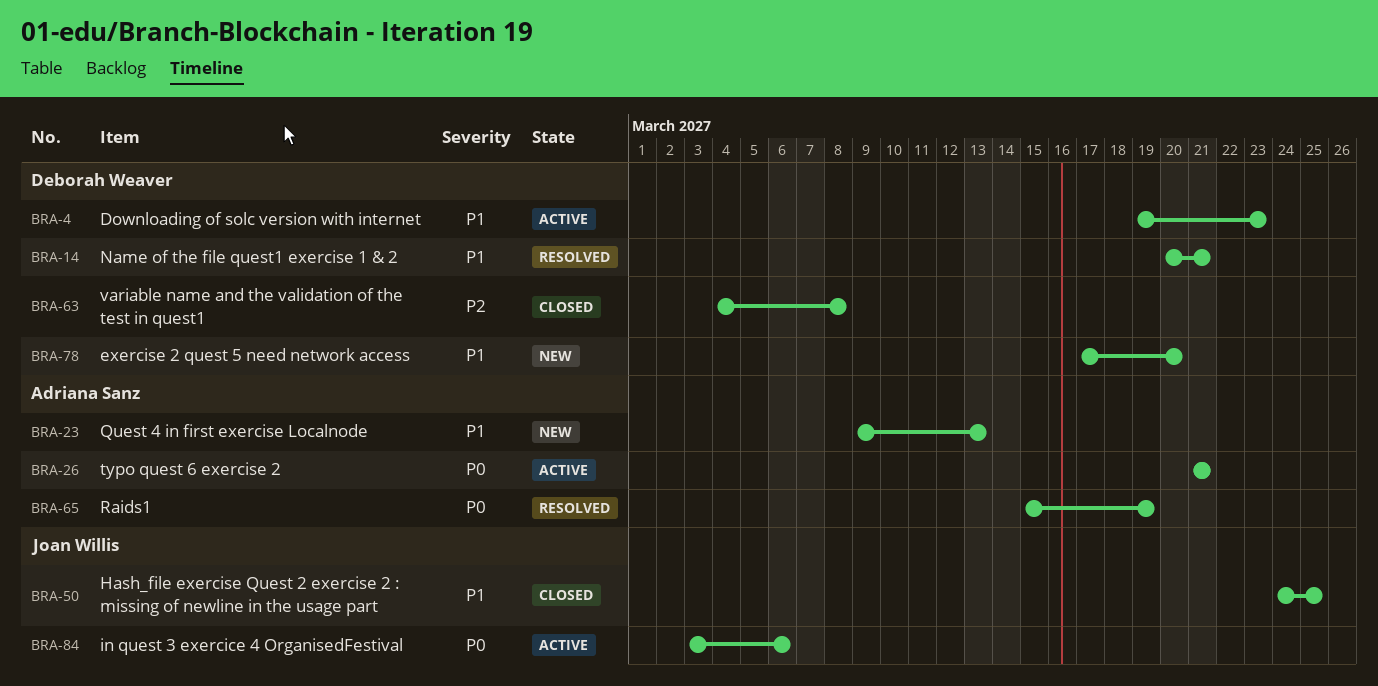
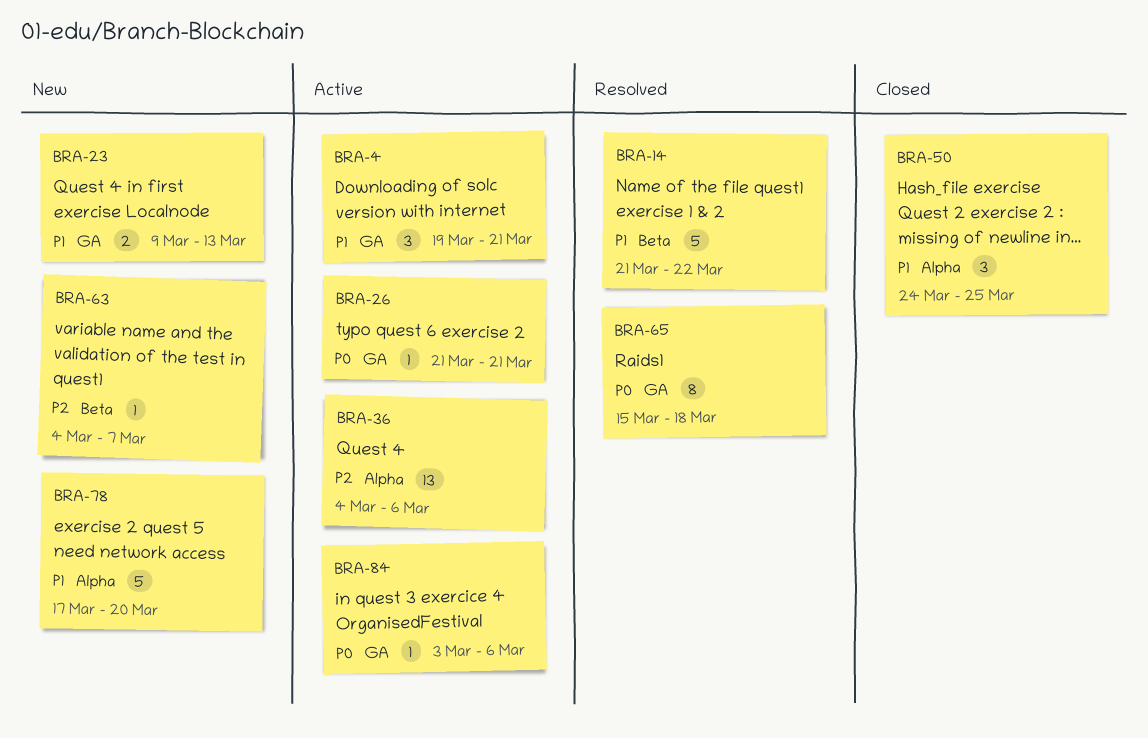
BRA-4, due: Mar 23 -> Mar 21
BRA-14, start: Mar 20 -> Mar 21
BRA-14, due: Mar 21 -> Mar 22
BRA-36: none -> present
BRA-63, status: Closed -> New
BRA-63, due: Mar 8 -> Mar 7
BRA-65, due: Mar 19 -> Mar 18

